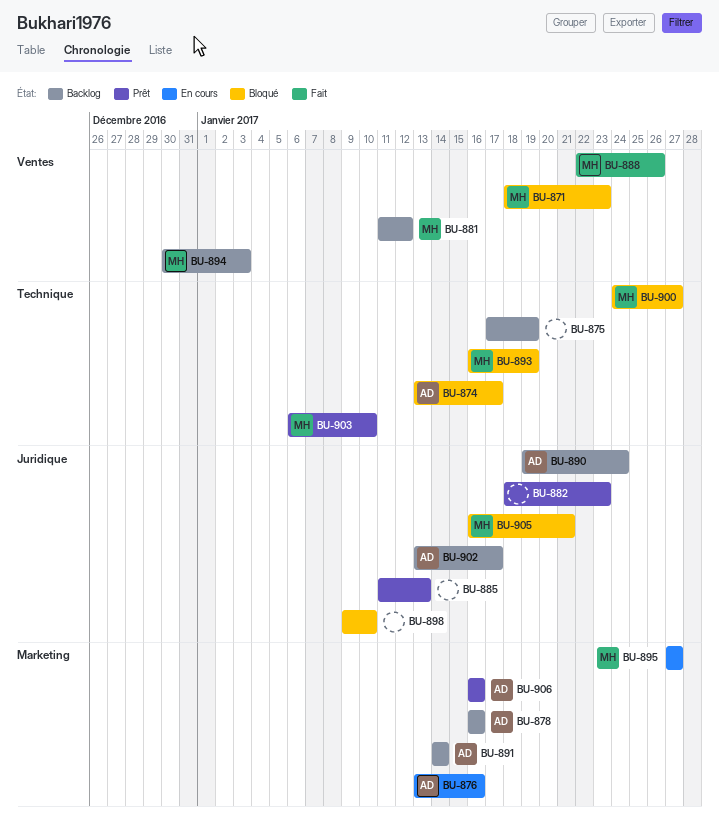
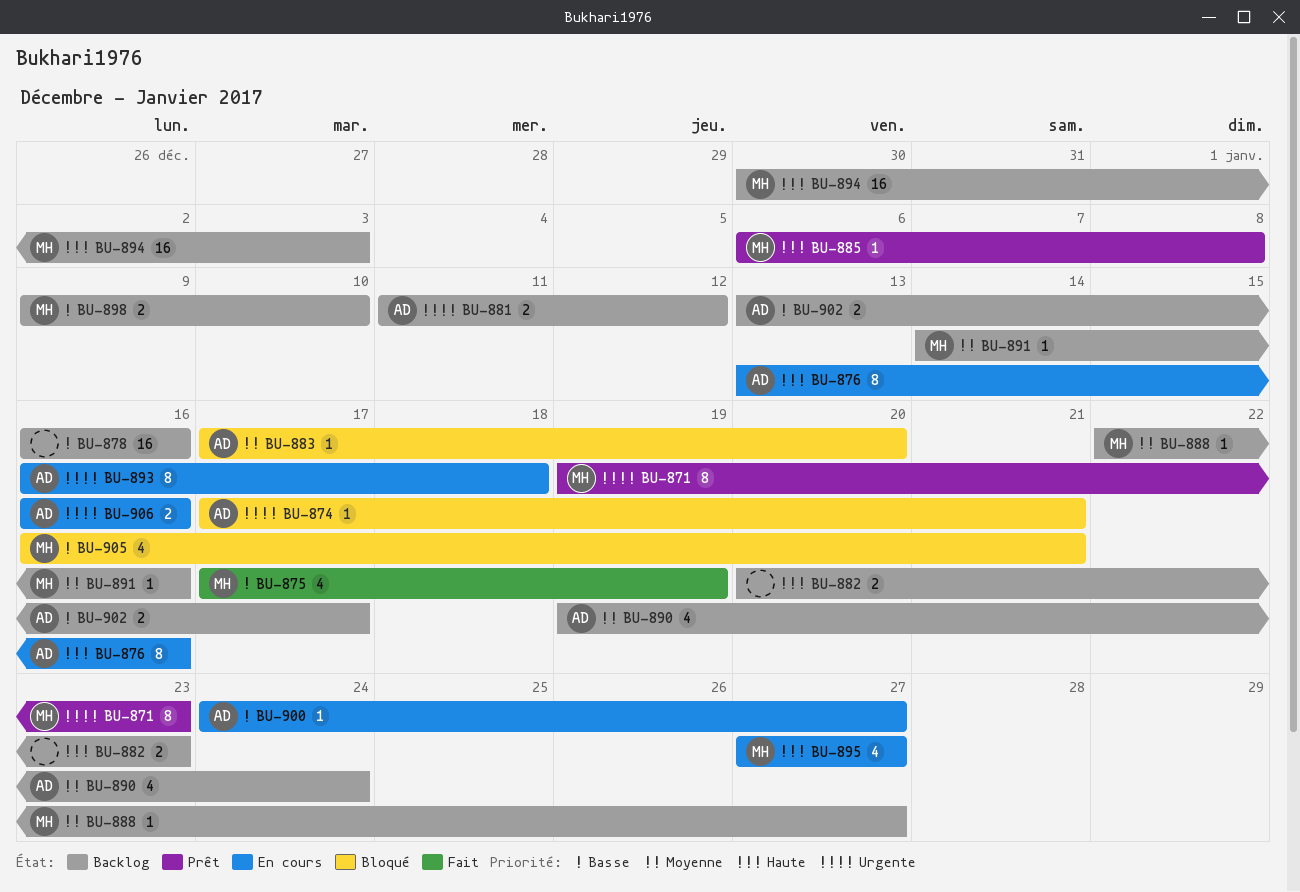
BU-871, status: Bloqué -> Prêt
BU-871, start: Jan 18 -> Jan 19
BU-874, start: Jan 13 -> Jan 17
BU-874, due: Jan 17 -> Jan 21
BU-875, status: Backlog -> Fait
BU-875, owner: none -> MH
BU-878, owner: AD -> none
BU-881, owner: MH -> AD
BU-882, status: Prêt -> Backlog
BU-882, start: Jan 18 -> Jan 20
BU-883: none -> present
BU-885, owner: none -> MH
BU-885, start: Jan 11 -> Jan 6
BU-885, due: Jan 13 -> Jan 8
BU-888, status: Fait -> Backlog
BU-888, due: Jan 26 -> Jan 27
BU-891, owner: AD -> MH
BU-891, due: Jan 14 -> Jan 16
BU-893, status: Bloqué -> En cours
BU-893, owner: MH -> AD
BU-893, due: Jan 19 -> Jan 18
BU-898, status: Bloqué -> Backlog
BU-898, owner: none -> MH
BU-900, status: Bloqué -> En cours
BU-900, owner: MH -> AD
BU-903: present -> none
BU-906, status: Prêt -> En cours

